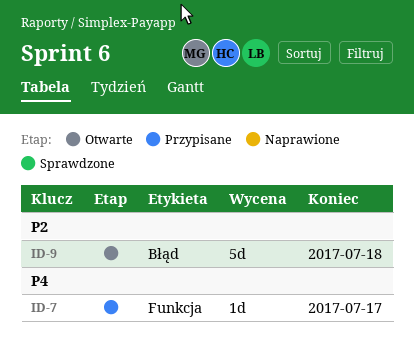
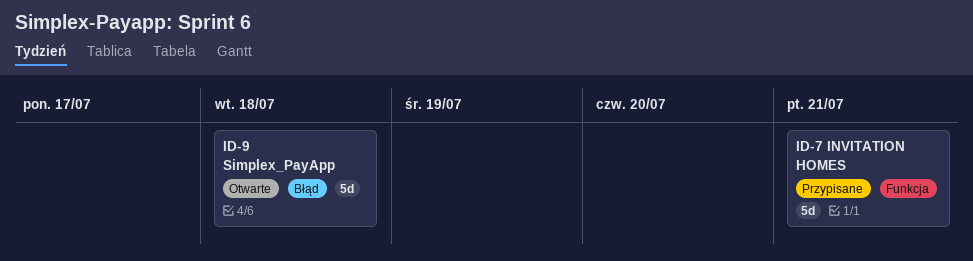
ID-7, estimate: 1d -> 5d
ID-7, due: Jul 17 -> Jul 21

